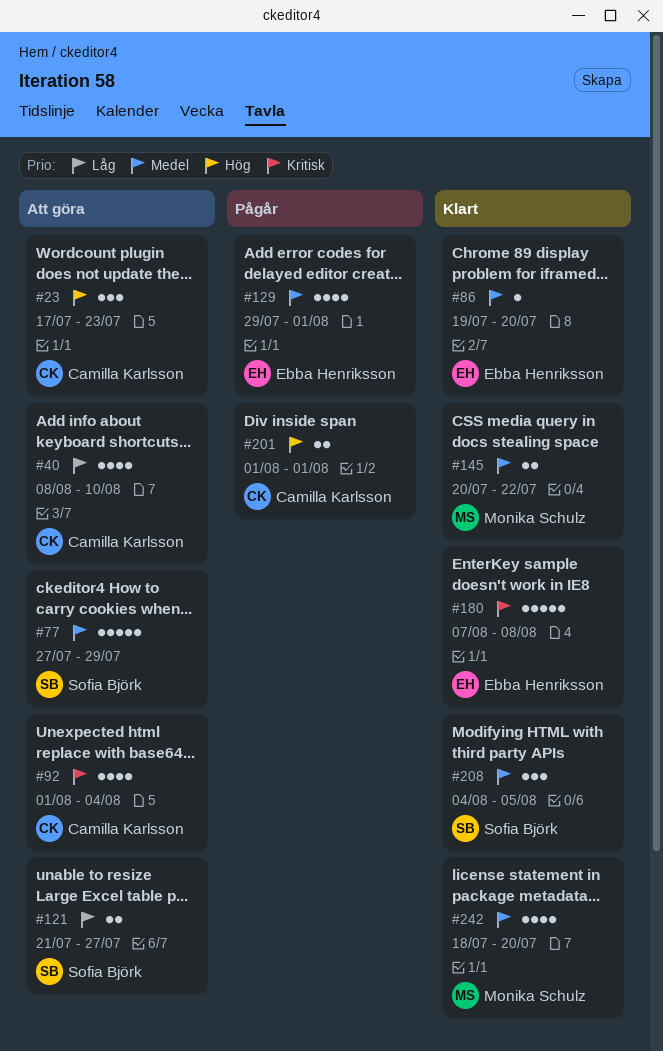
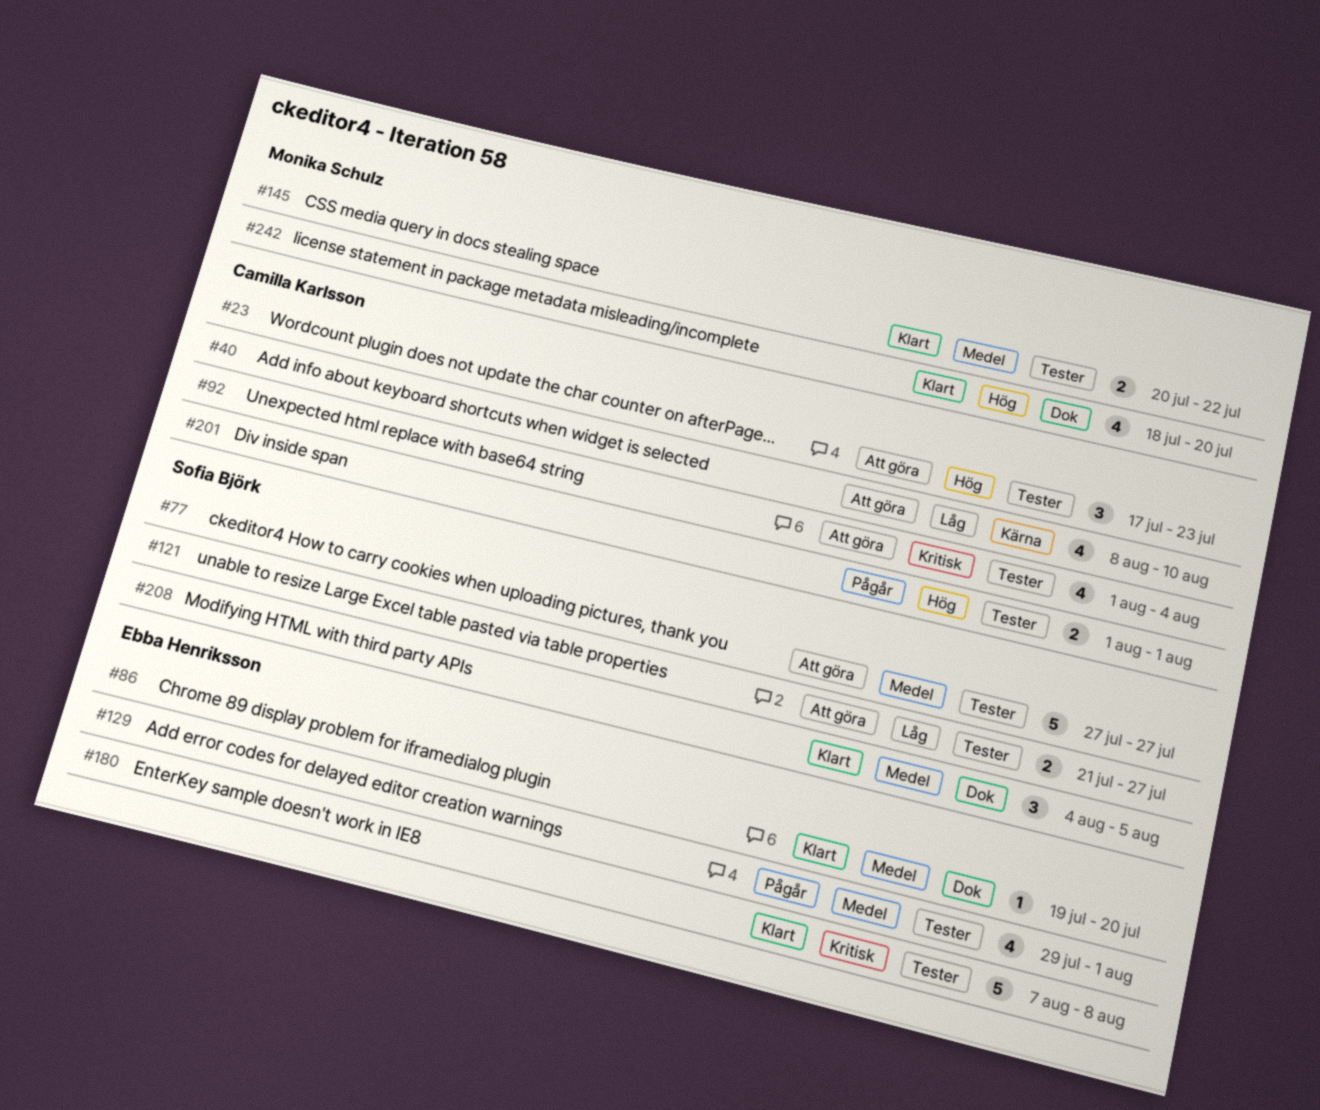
#77, due: Jul 29 -> Jul 27
#242, priority: Medel -> Hög

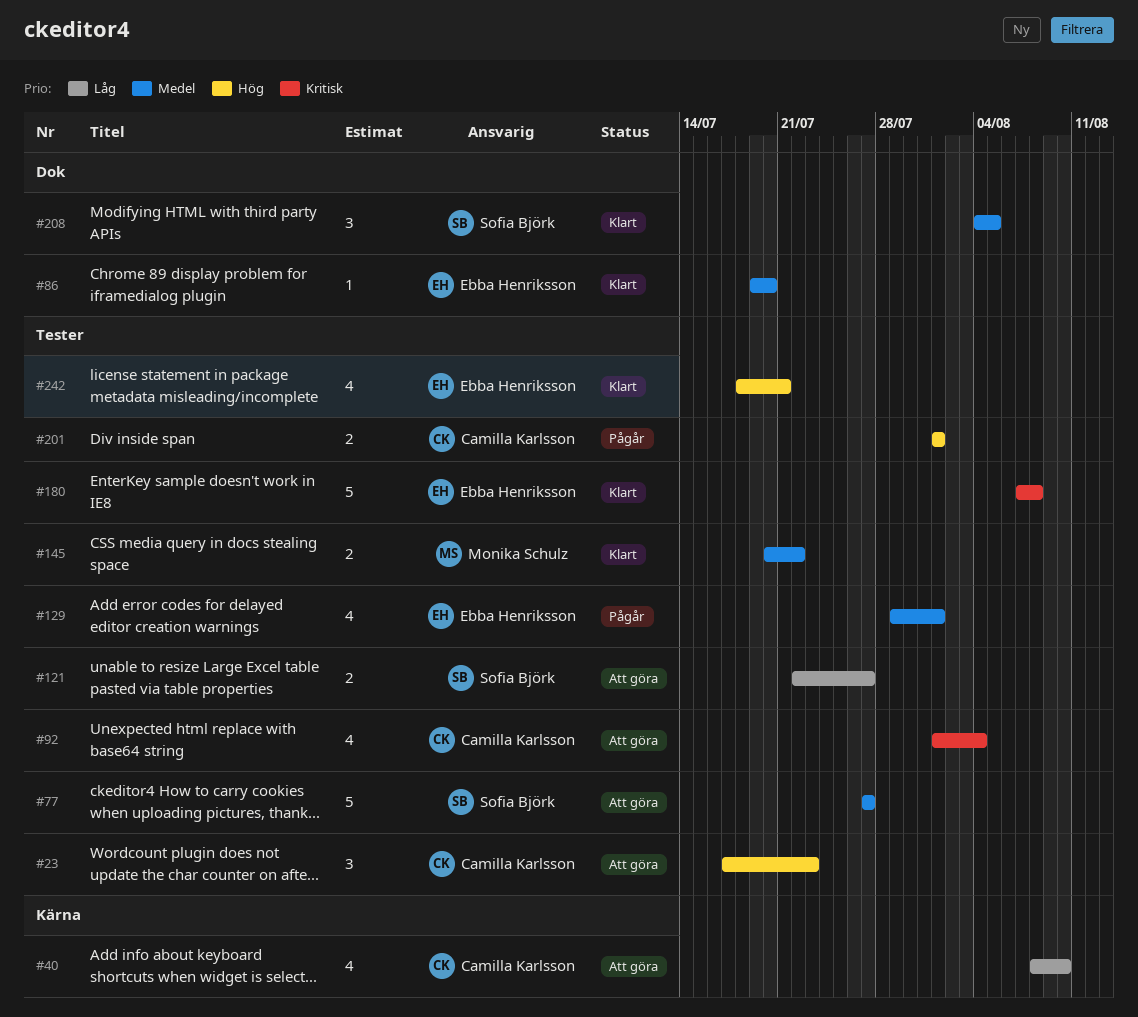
#121, start: Jul 21 -> Jul 22
#242, owner: Monika Schulz -> Ebba Henriksson
#242, label: Dok -> Tester
#242, due: Jul 20 -> Jul 21

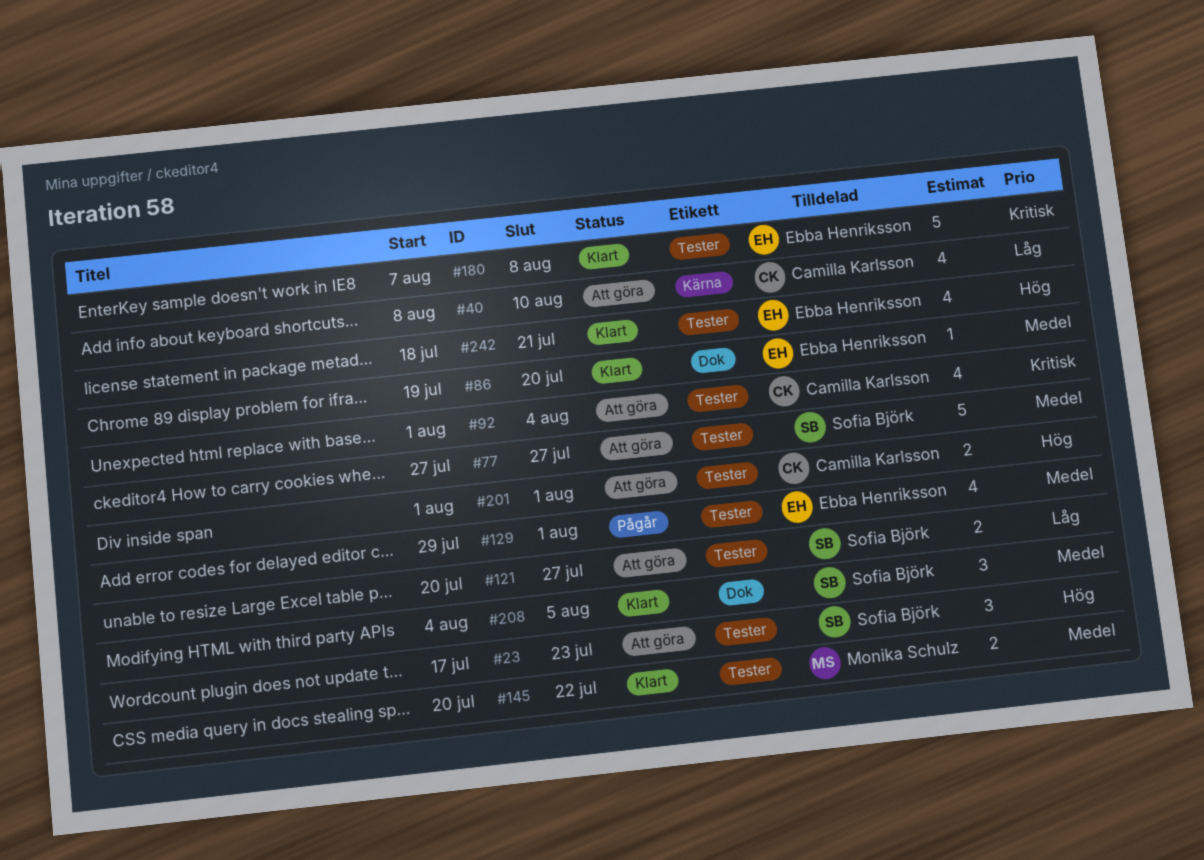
#23, owner: Camilla Karlsson -> Sofia Björk
#121, start: Jul 22 -> Jul 20
#201, status: Pågår -> Att göra

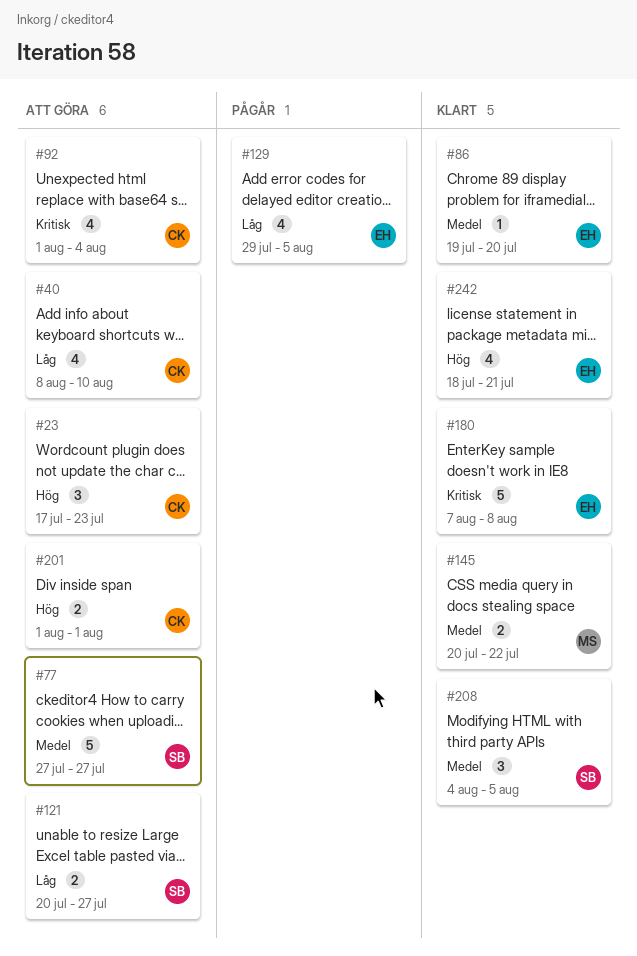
#23, owner: Sofia Björk -> Camilla Karlsson
#129, priority: Medel -> Låg
#129, due: Aug 1 -> Aug 5

